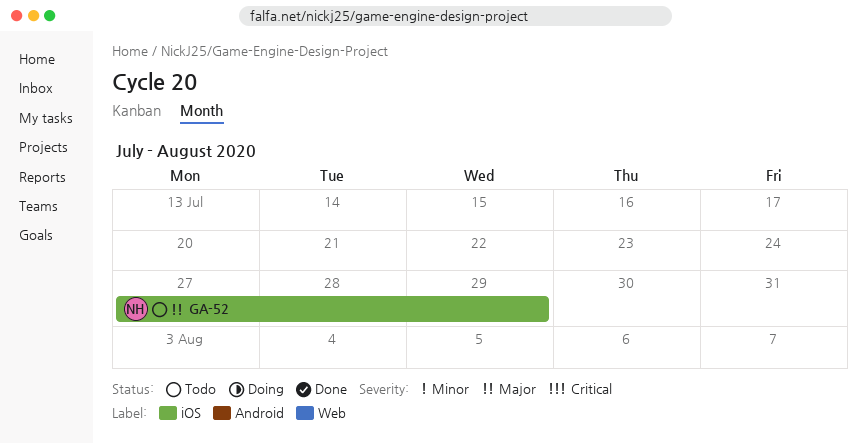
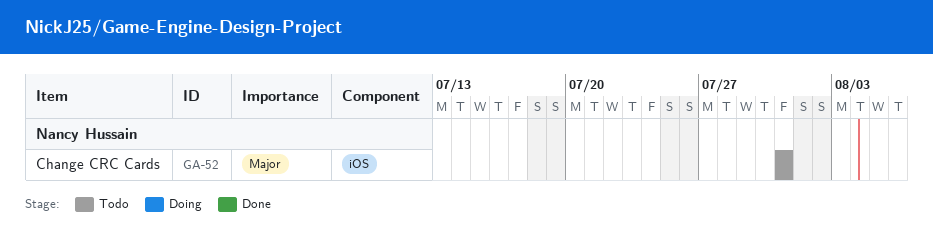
GA-52, start: Jul 27 -> Jul 31
GA-52, due: Jul 29 -> Jul 31

